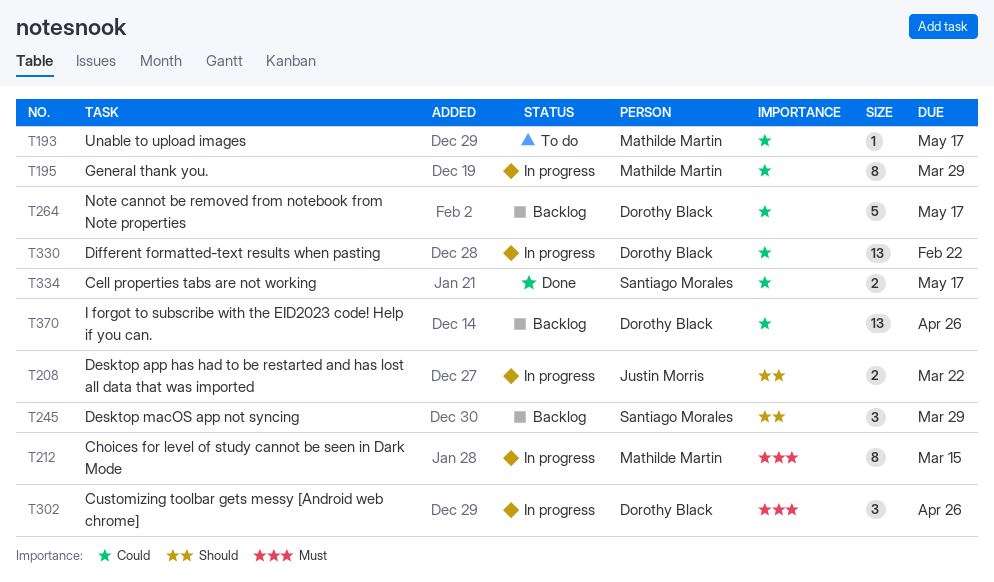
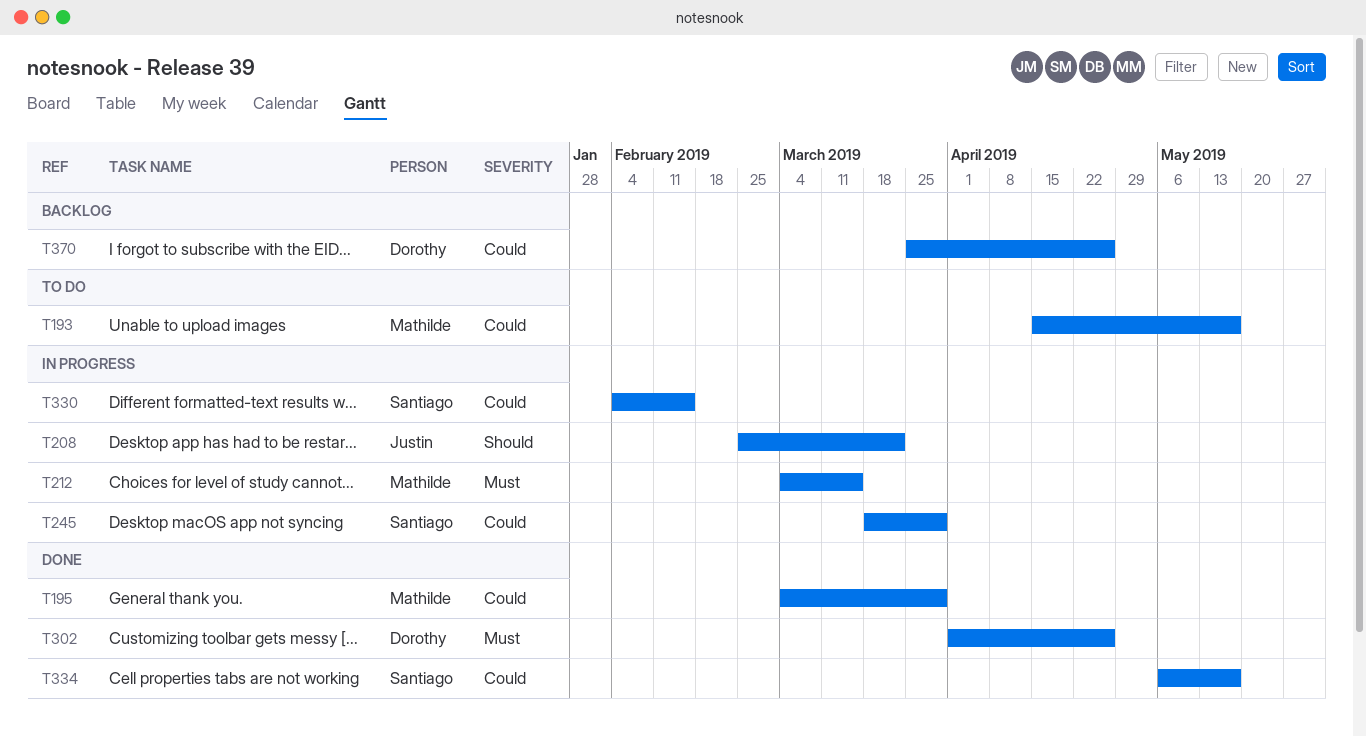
T195, status: In progress -> Done
T245, status: Backlog -> In progress
T245, priority: Should -> Could
T264: present -> none
T302, status: In progress -> Done
T330, owner: Dorothy Black -> Santiago Morales
T330, due: Feb 22 -> Feb 15

